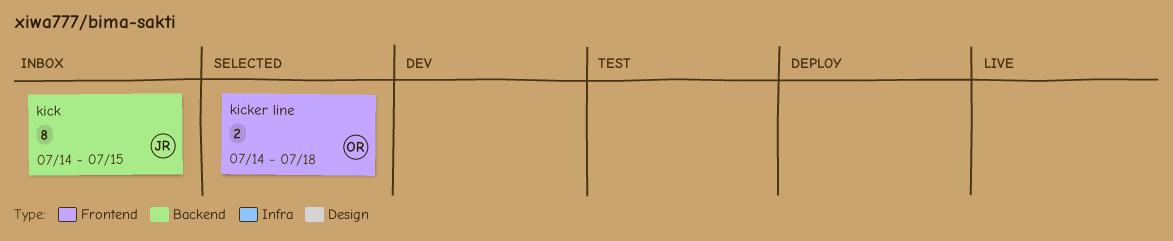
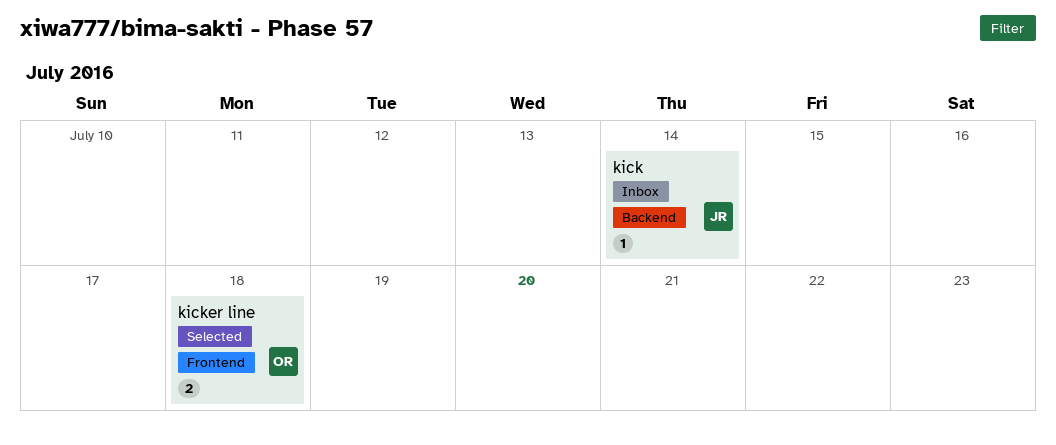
kick, estimate: 8 -> 1
kick, due: Jul 15 -> Jul 14

